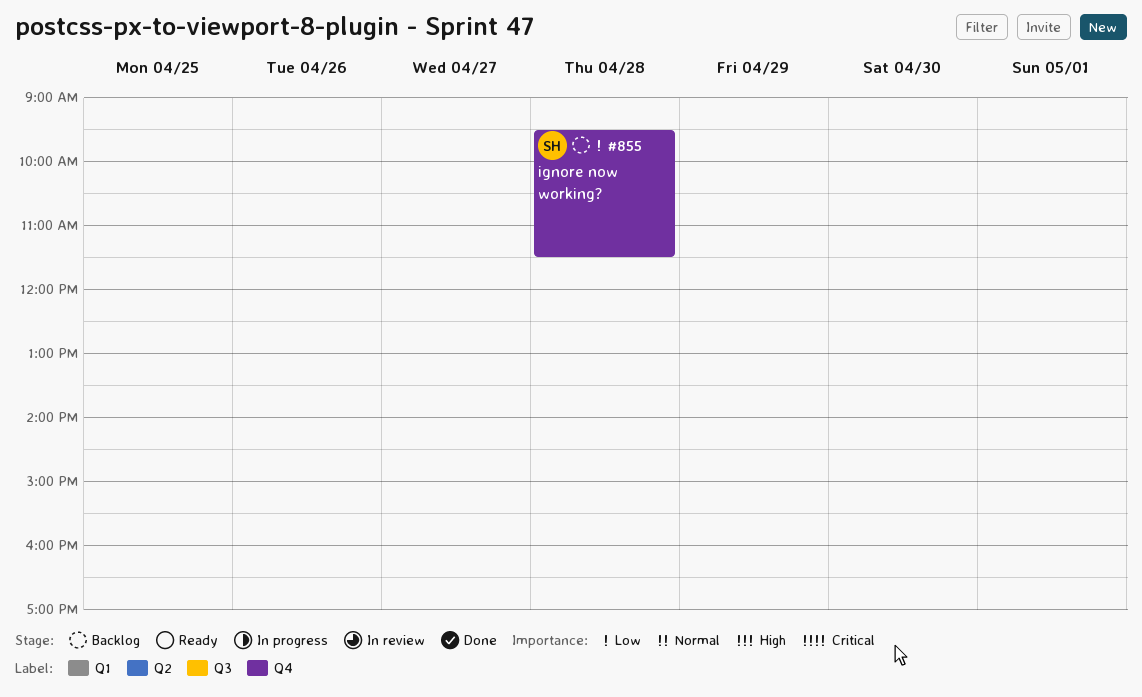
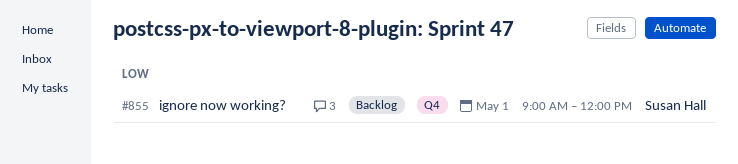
#855, day: Apr 28 -> May 1
#855, begins: 09:30 -> 09:00
#855, ends: 11:30 -> 12:00

